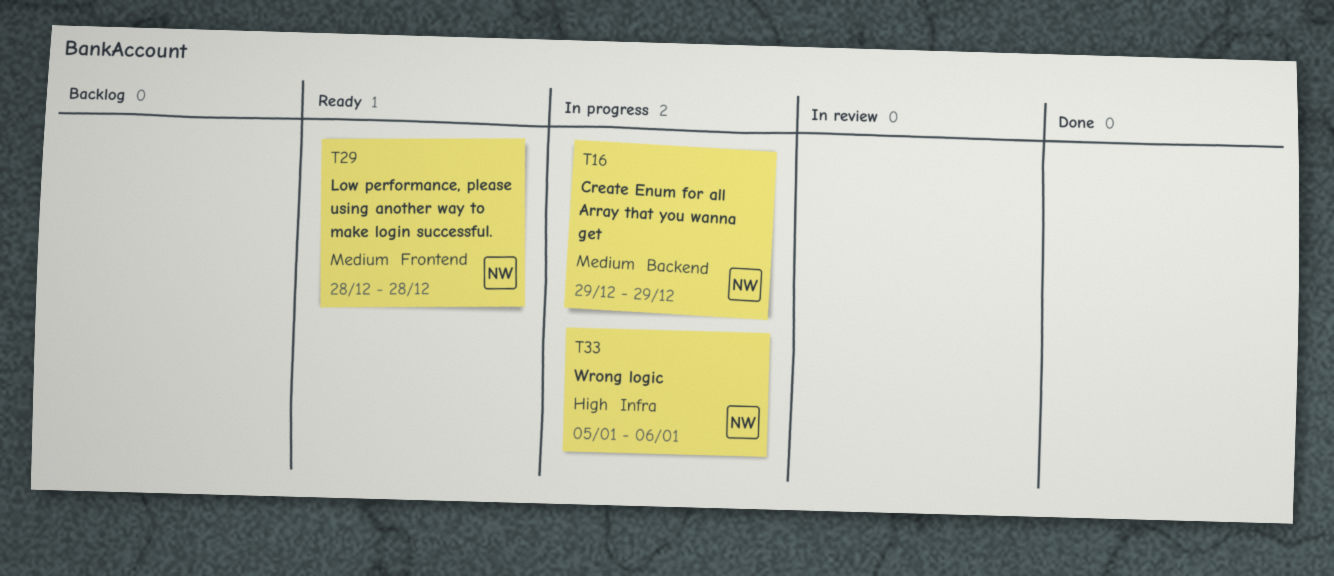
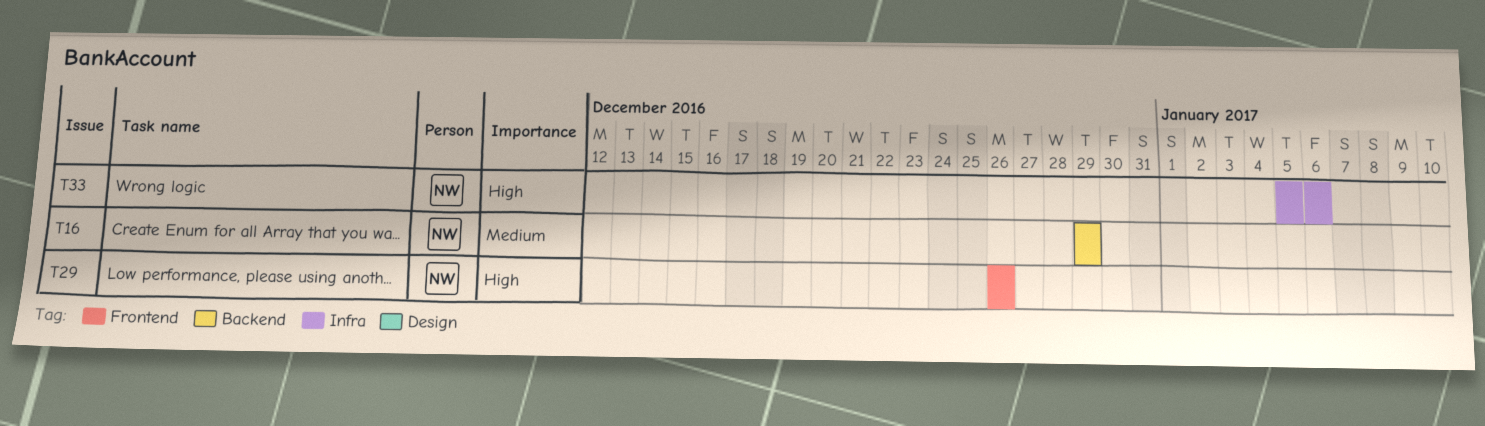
T29, priority: Medium -> High
T29, start: Dec 28 -> Dec 26
T29, due: Dec 28 -> Dec 26

